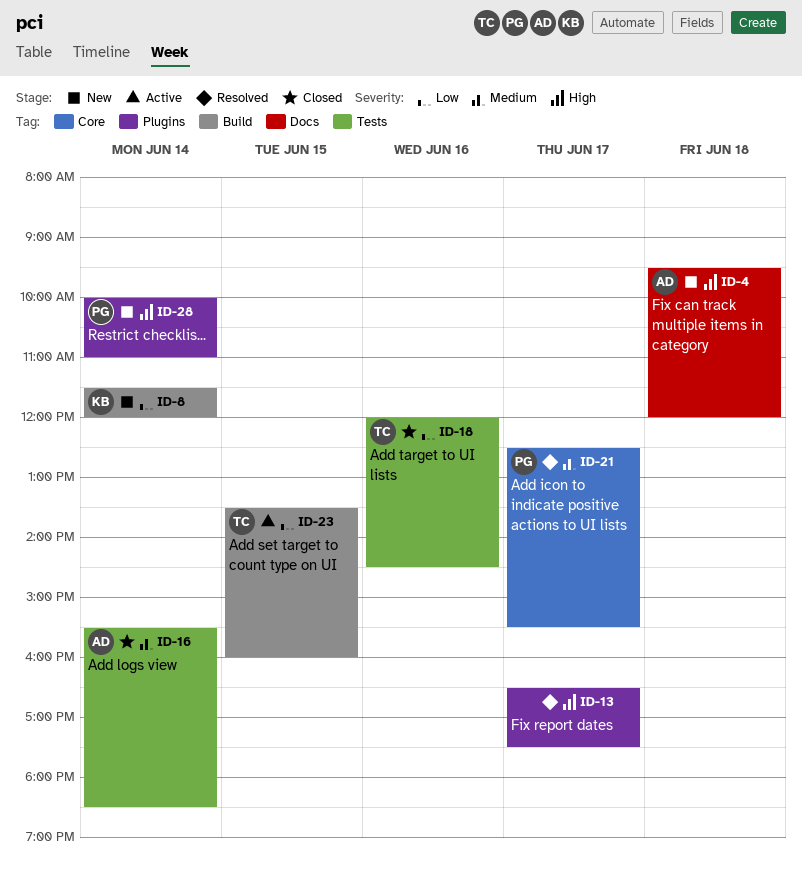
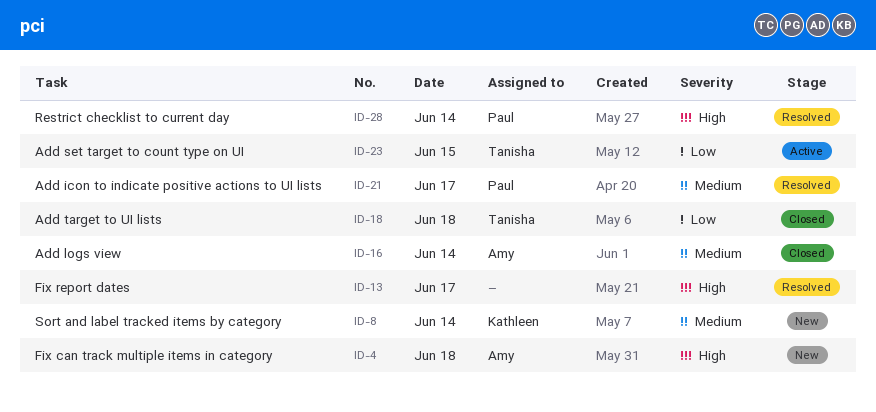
ID-8, priority: Low -> Medium
ID-18, day: Jun 16 -> Jun 18
ID-28, status: New -> Resolved

